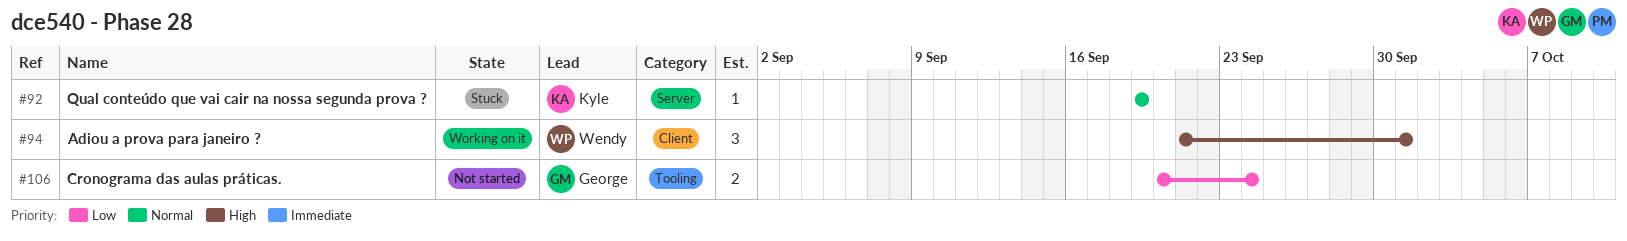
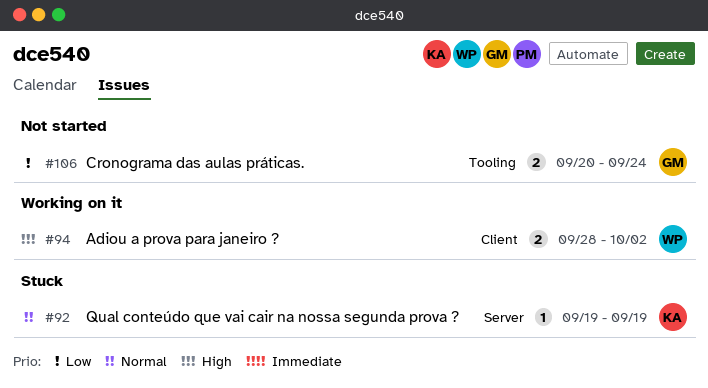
#94, estimate: 3 -> 2
#94, start: Sep 21 -> Sep 28
#94, due: Oct 1 -> Oct 2

